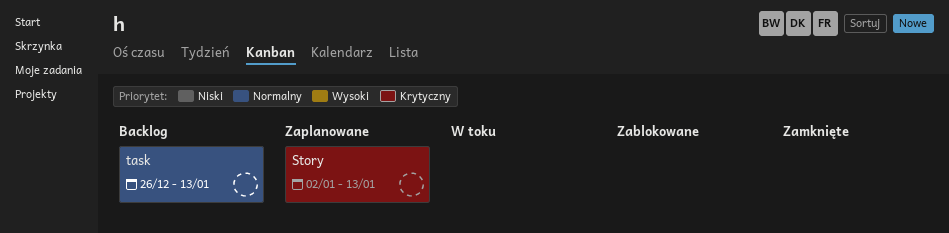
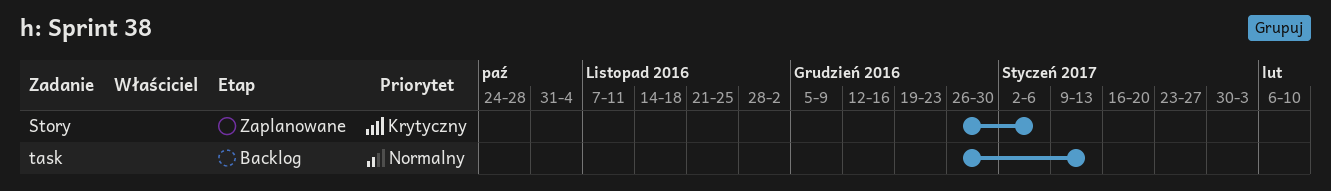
Story, start: Jan 2 -> Dec 26
Story, due: Jan 13 -> Jan 6

